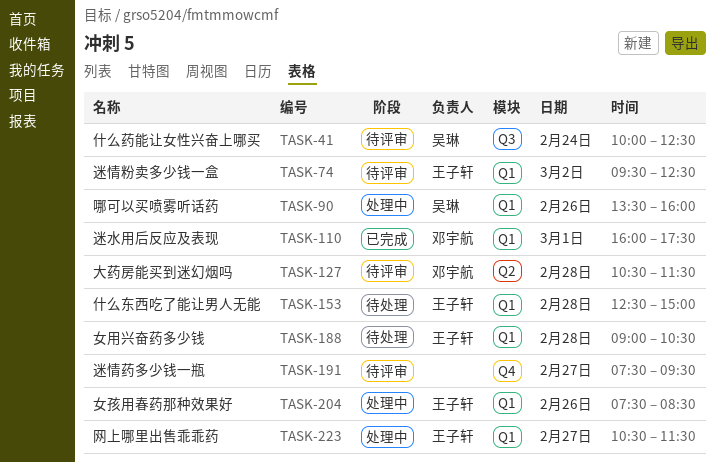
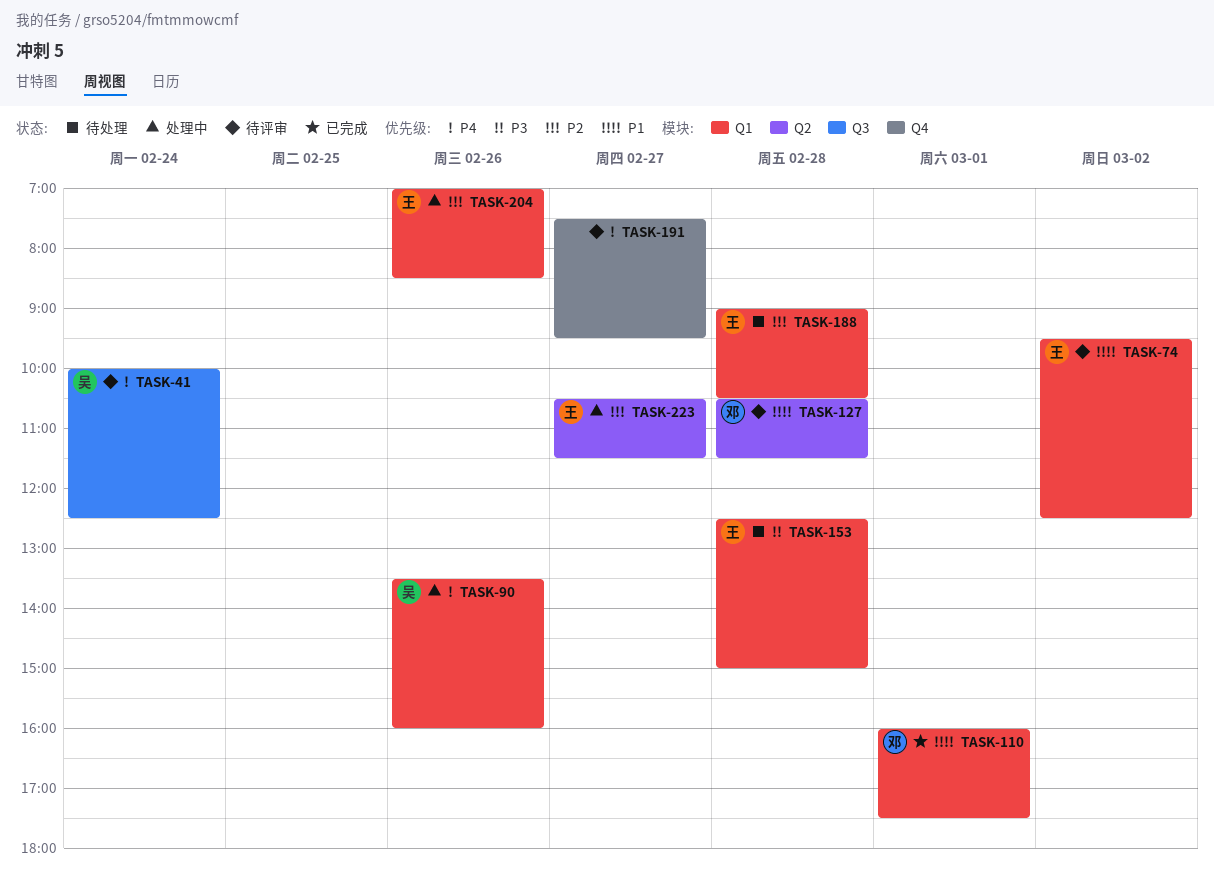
TASK-204, begins: 07:30 -> 07:00
TASK-223, label: Q1 -> Q2

